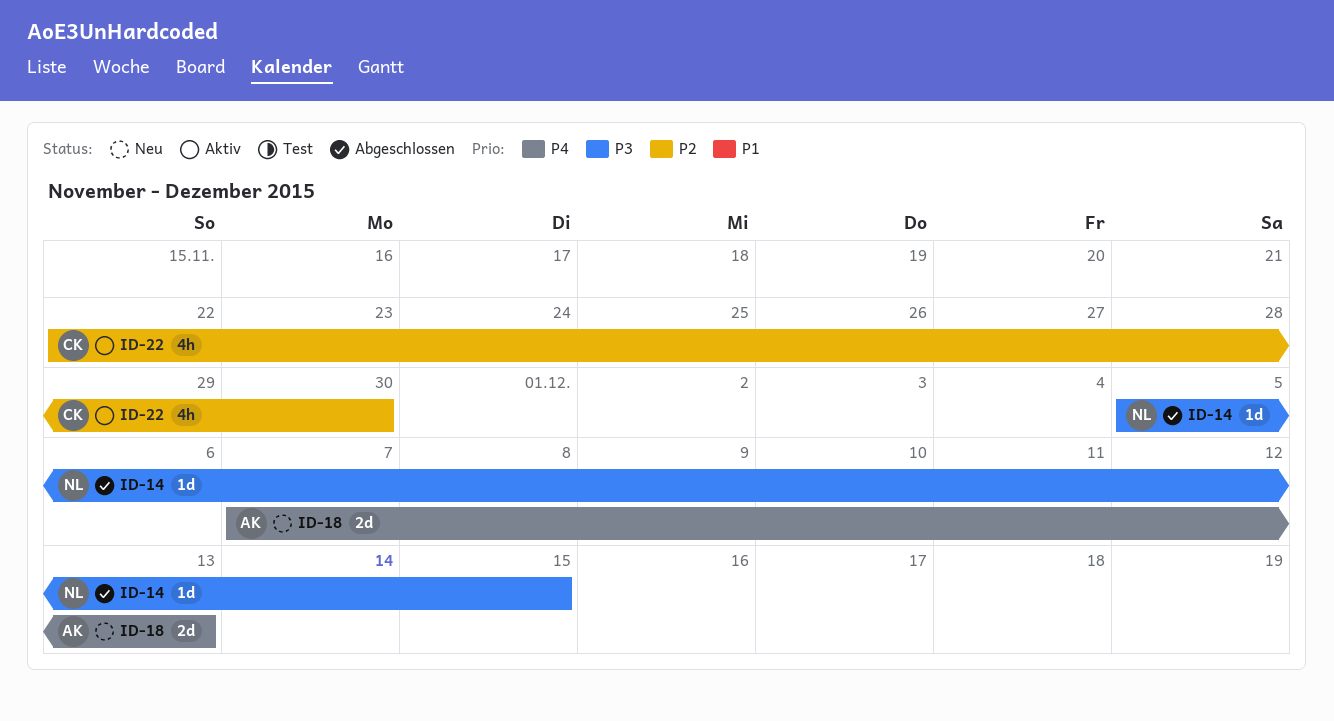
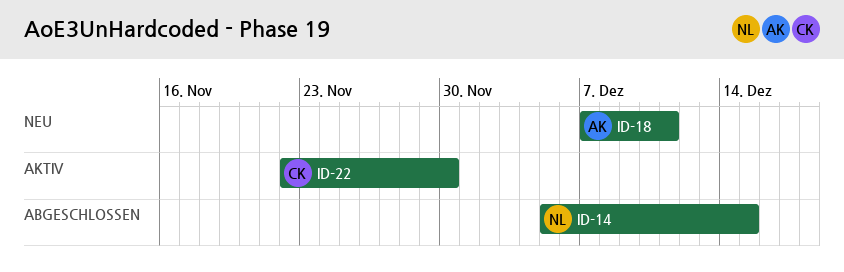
ID-18, due: Dec 13 -> Dec 11

